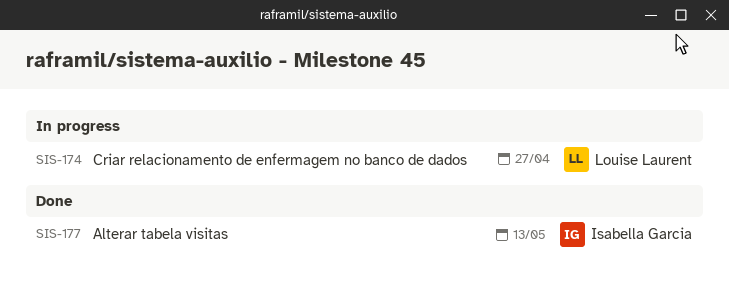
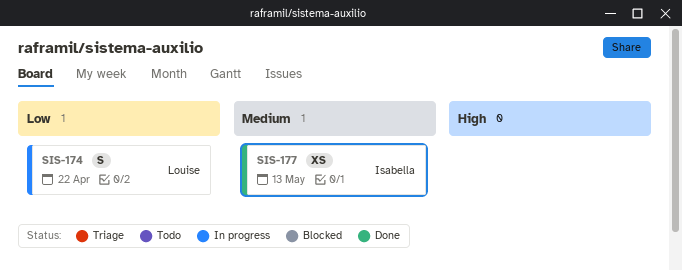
SIS-174, due: Apr 27 -> Apr 22

